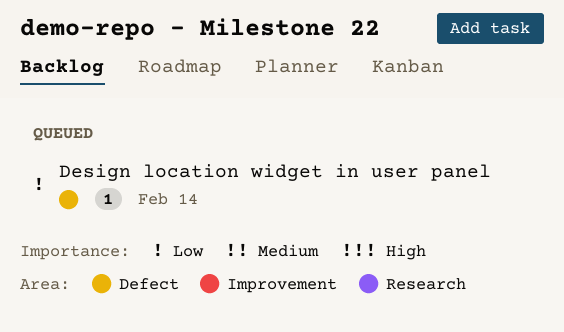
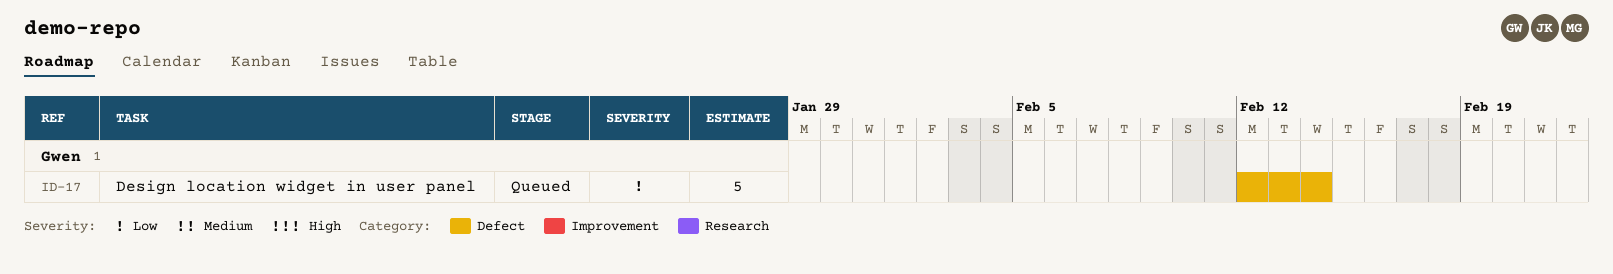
Design location widget in user panel, estimate: 1 -> 5

